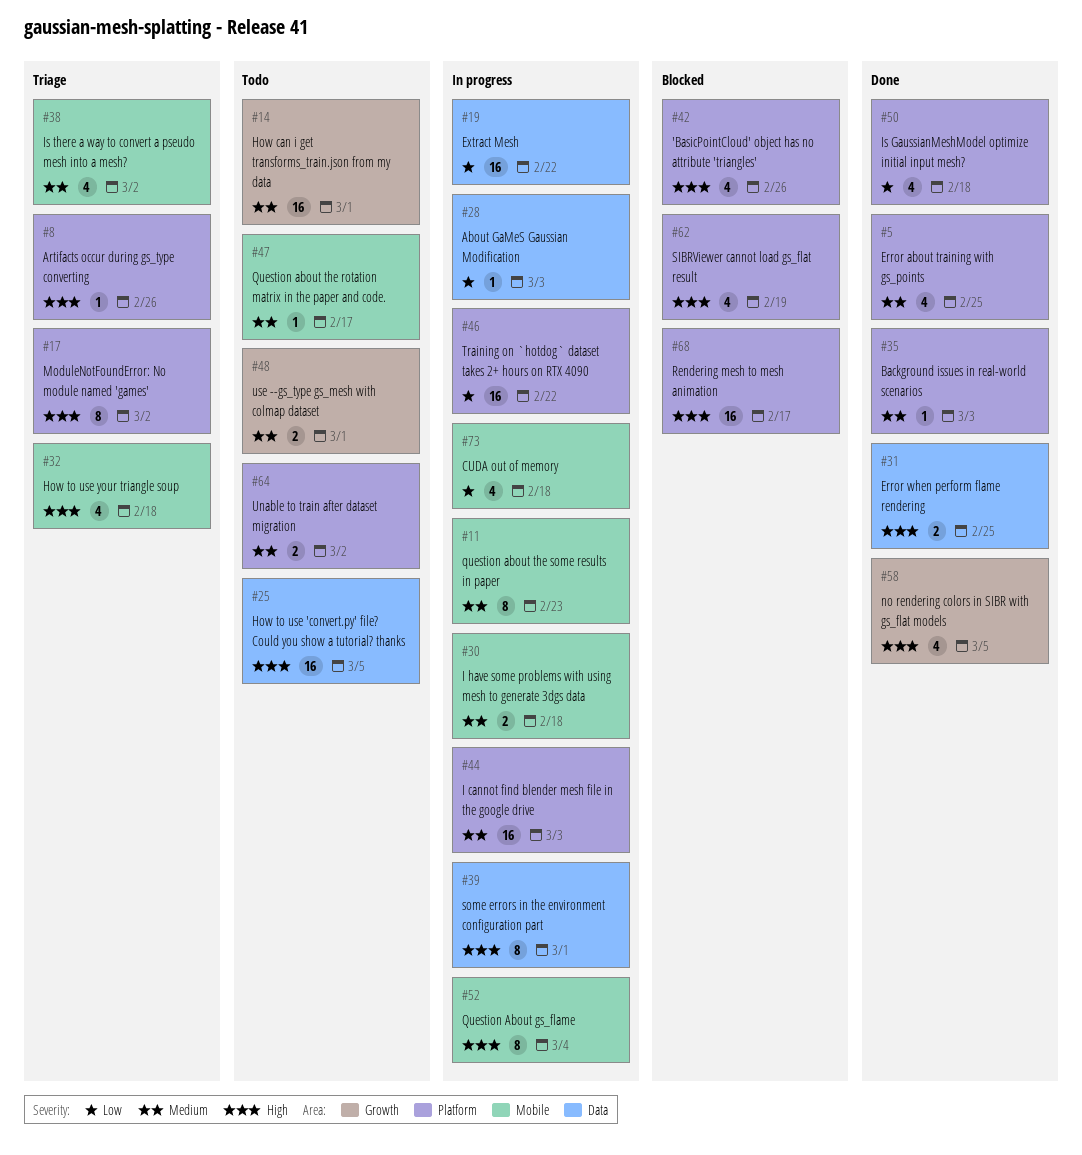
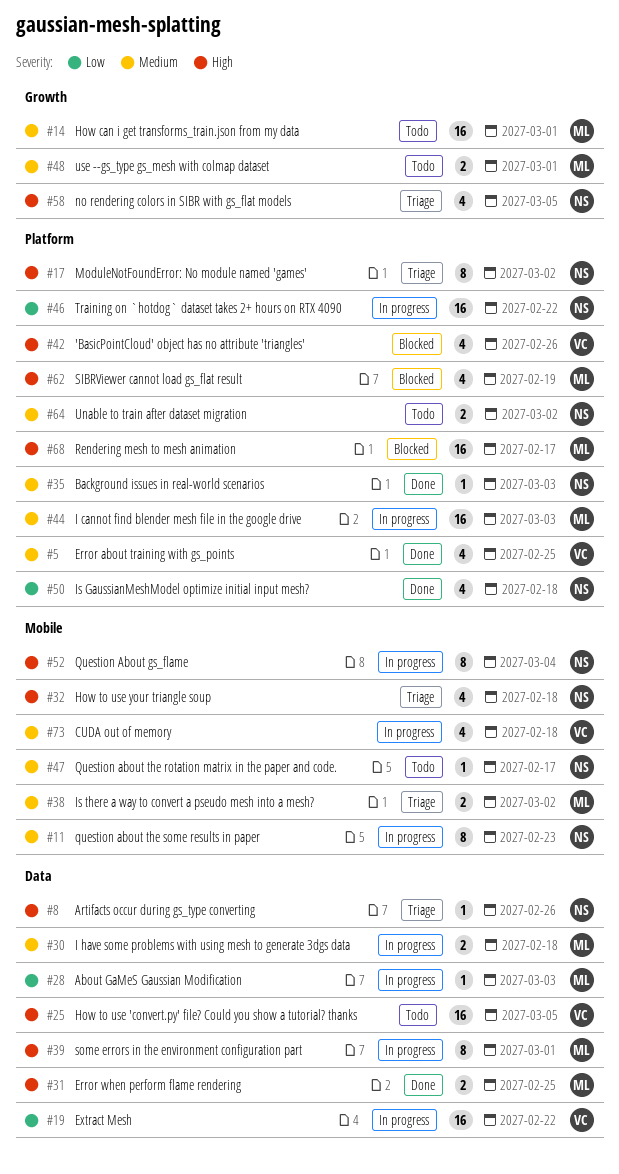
#8, label: Platform -> Data
#30, label: Mobile -> Data
#38, estimate: 4 -> 2
#58, status: Done -> Triage
#73, priority: Low -> Medium

